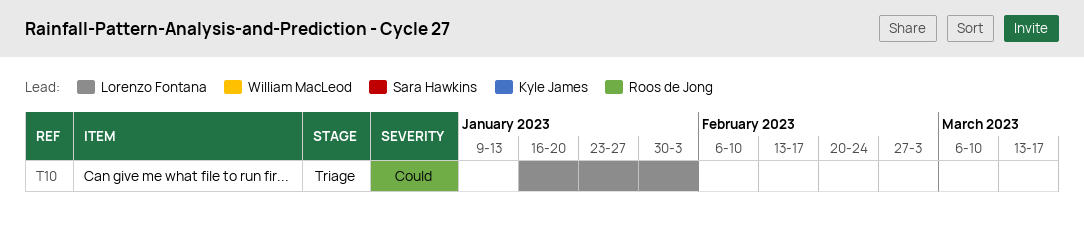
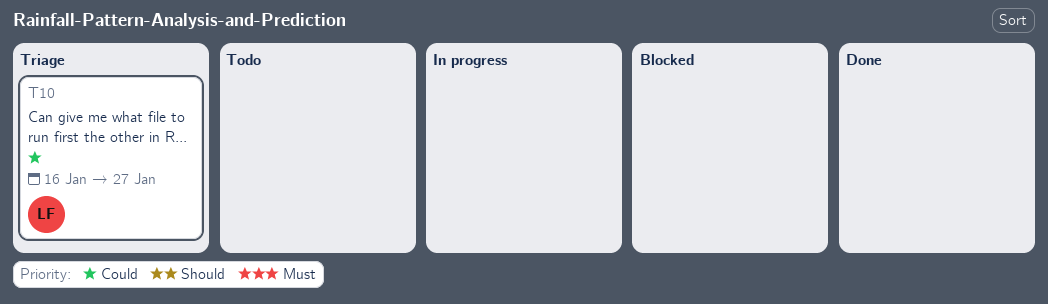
T10, due: Feb 3 -> Jan 27

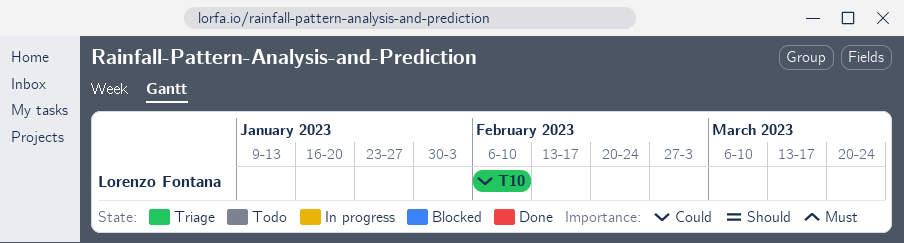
T10, start: Jan 16 -> Feb 6
T10, due: Jan 27 -> Feb 10

